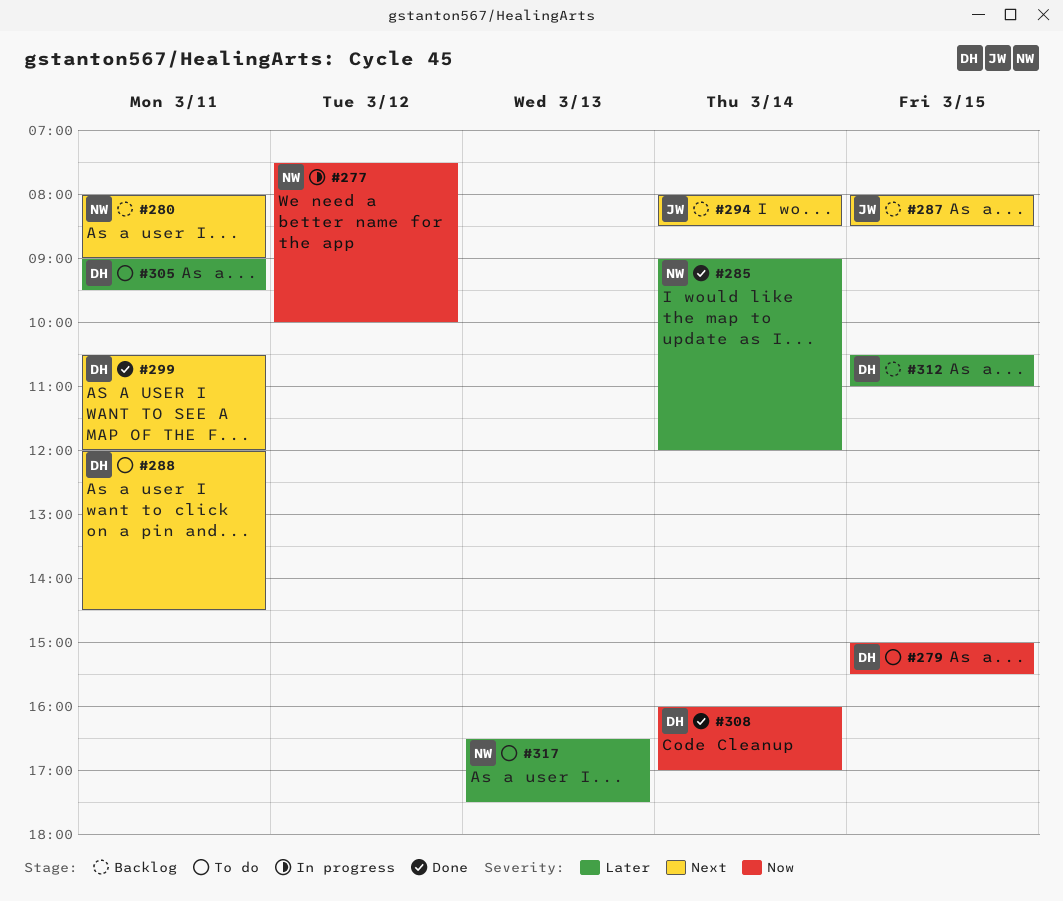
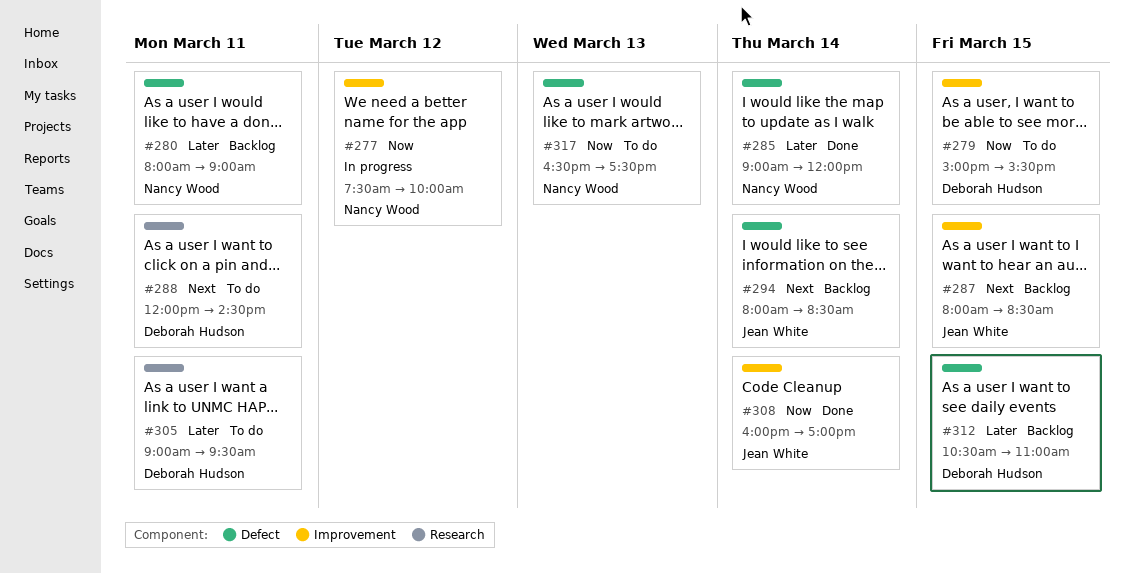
#280, priority: Next -> Later
#299: present -> none
#308, owner: Deborah Hudson -> Jean White
#317, priority: Later -> Now

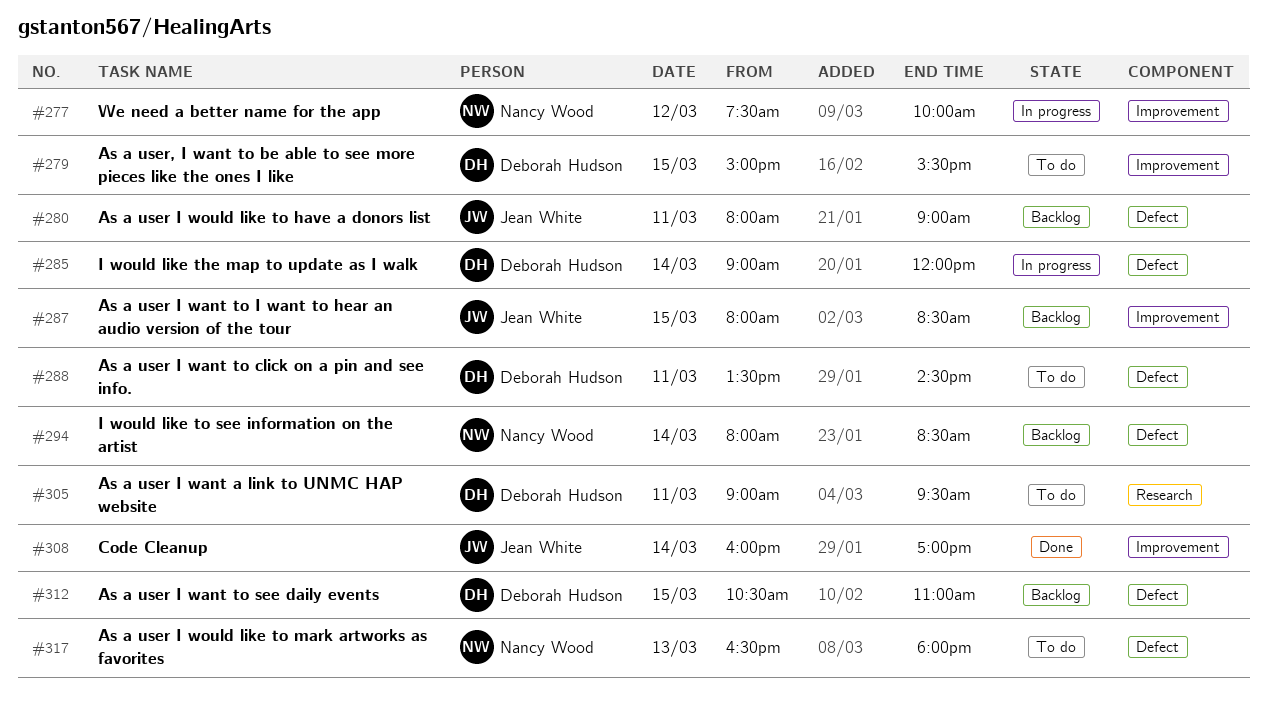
#280, owner: Nancy Wood -> Jean White
#285, status: Done -> In progress
#285, owner: Nancy Wood -> Deborah Hudson
#288, label: Research -> Defect
#288, begins: 12:00 -> 13:30
#294, owner: Jean White -> Nancy Wood
#317, ends: 17:30 -> 18:00

